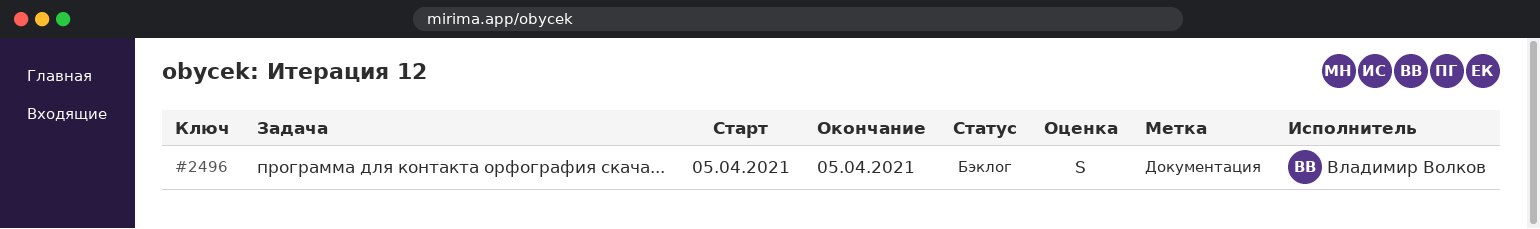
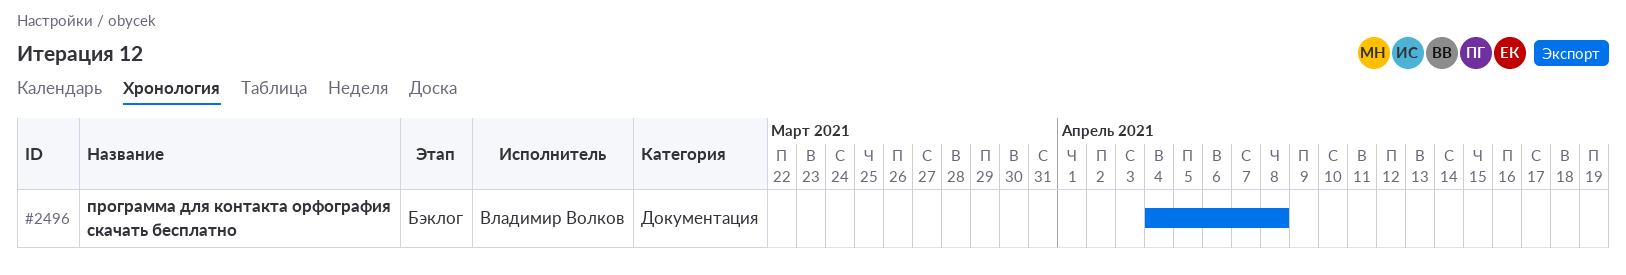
#2496, start: Apr 5 -> Apr 4
#2496, due: Apr 5 -> Apr 8

